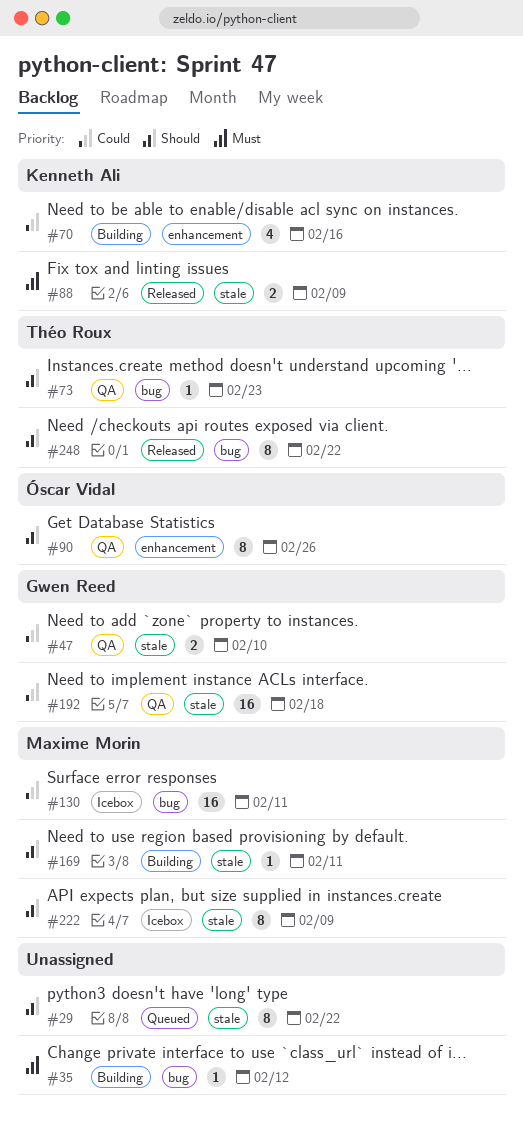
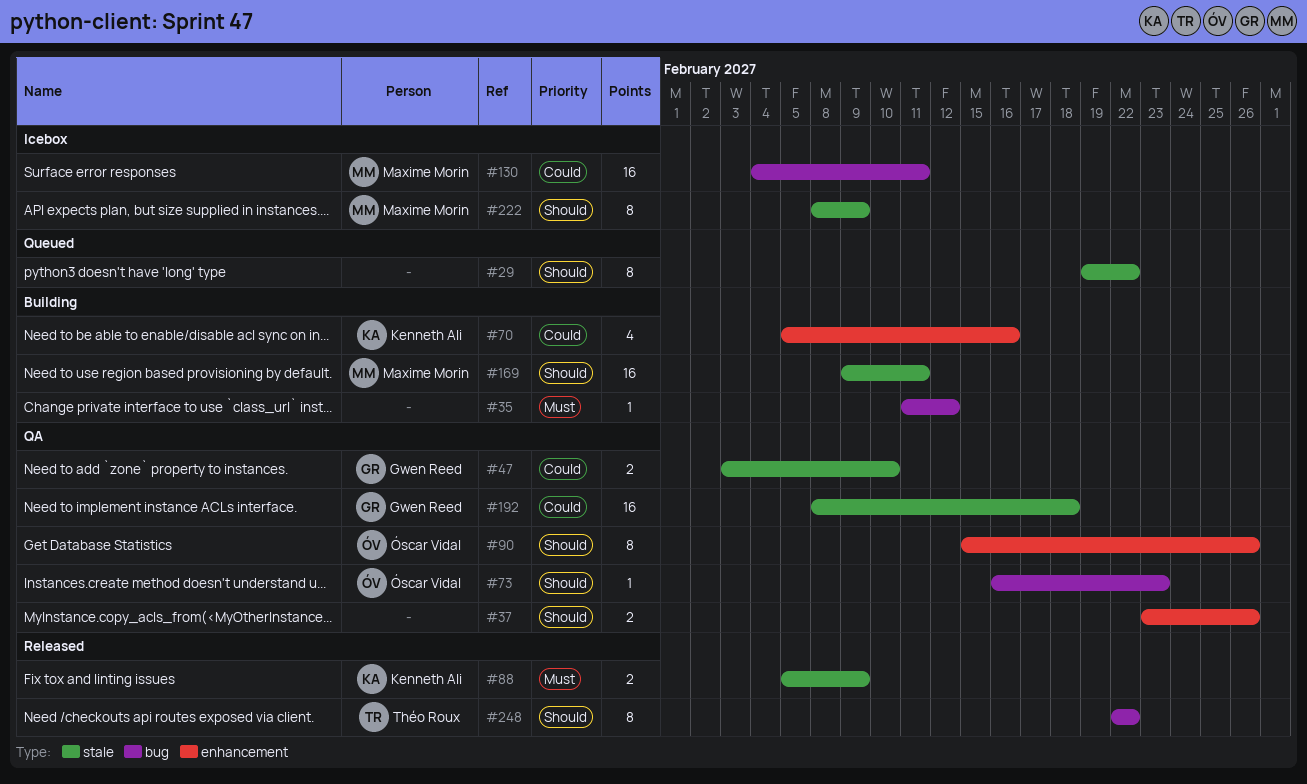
#37: none -> present
#73, owner: Théo Roux -> Óscar Vidal
#169, estimate: 1 -> 16

